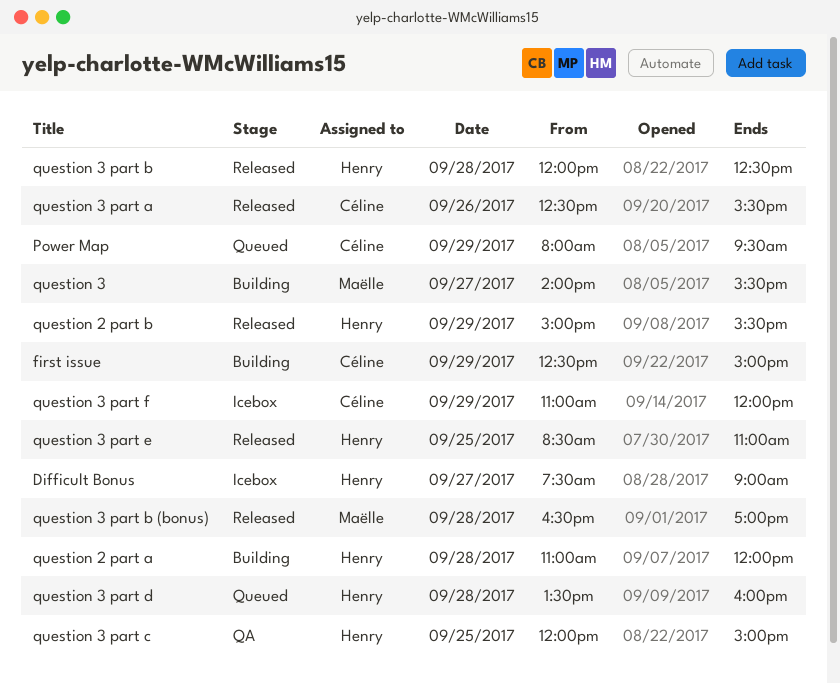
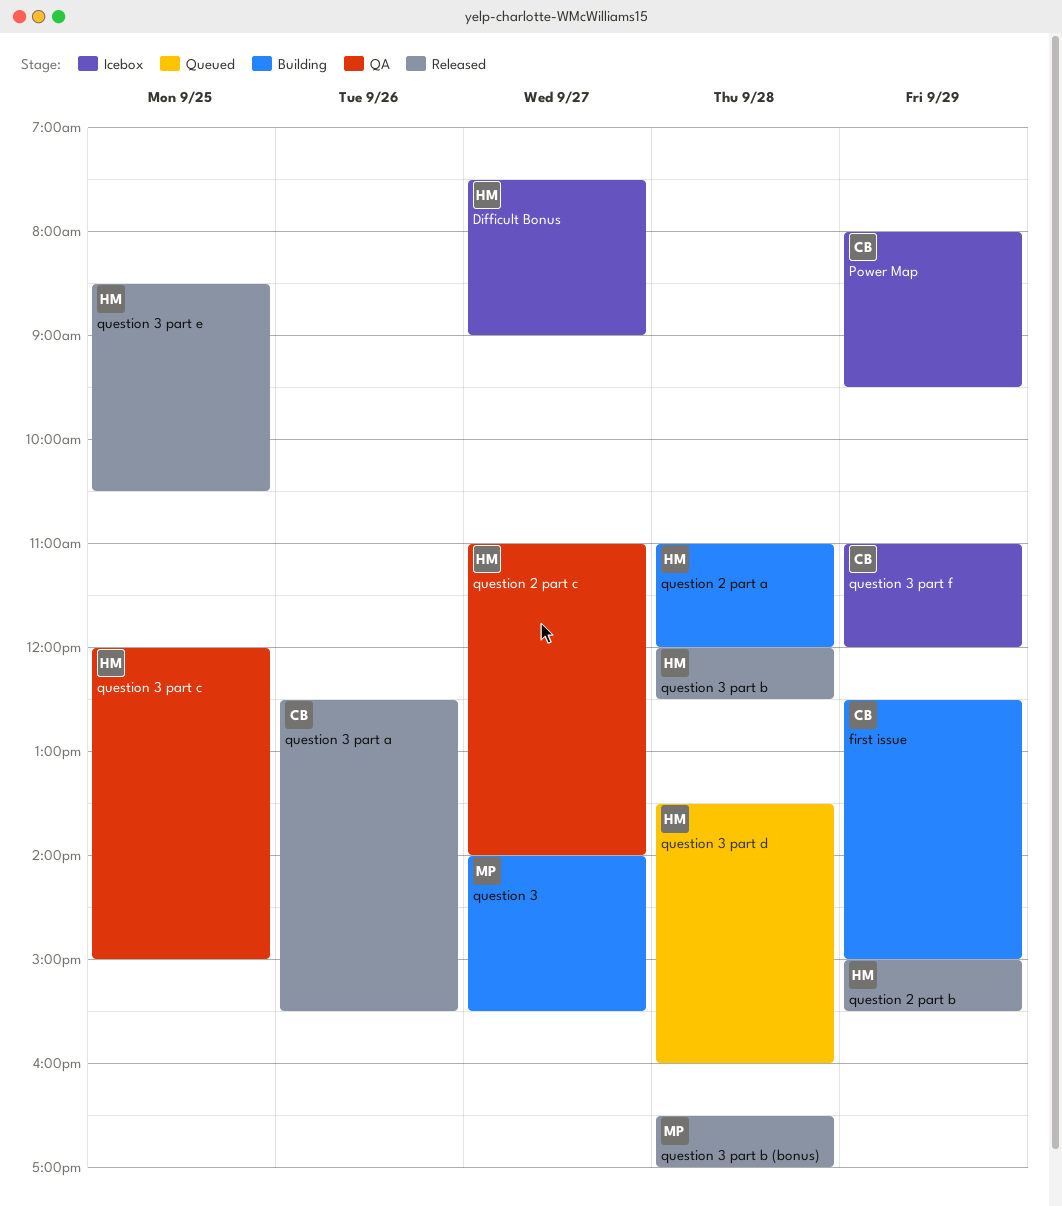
Power Map, status: Queued -> Icebox
question 2 part c: none -> present
question 3 part e, ends: 11:00 -> 10:30

